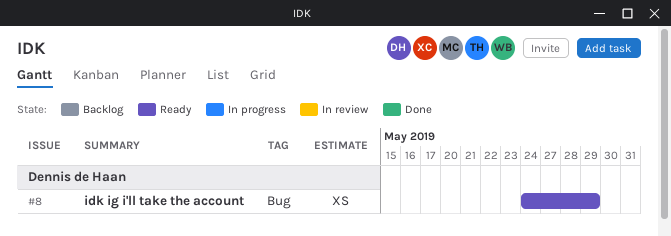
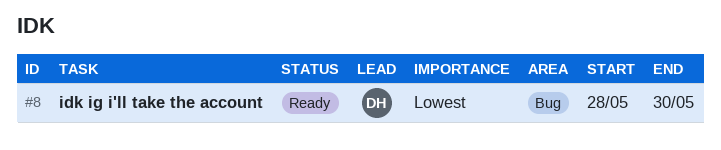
#8, start: May 24 -> May 28
#8, due: May 29 -> May 30

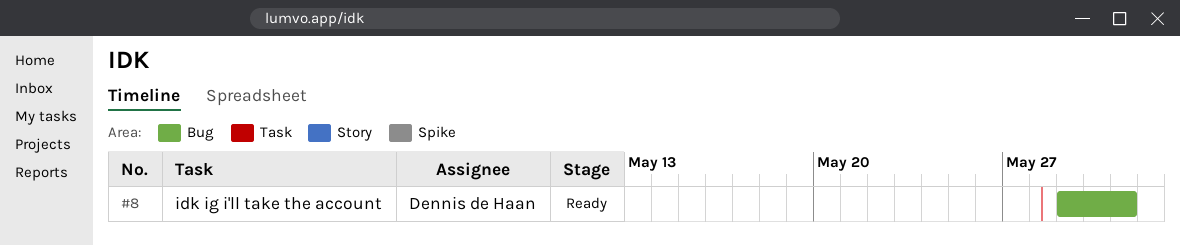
#8, start: May 28 -> May 29
#8, due: May 30 -> May 31

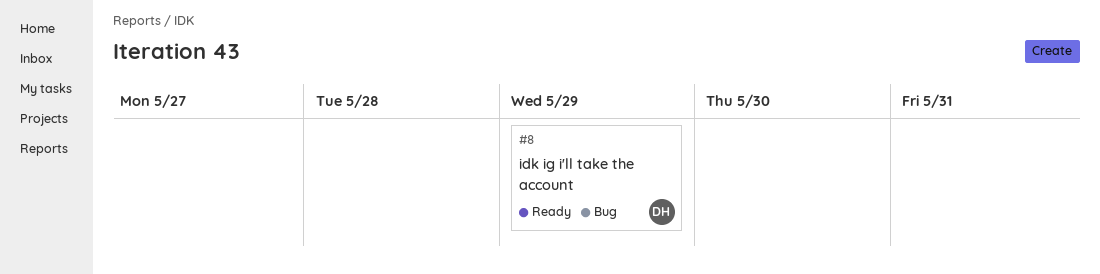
#8, due: May 31 -> May 29

